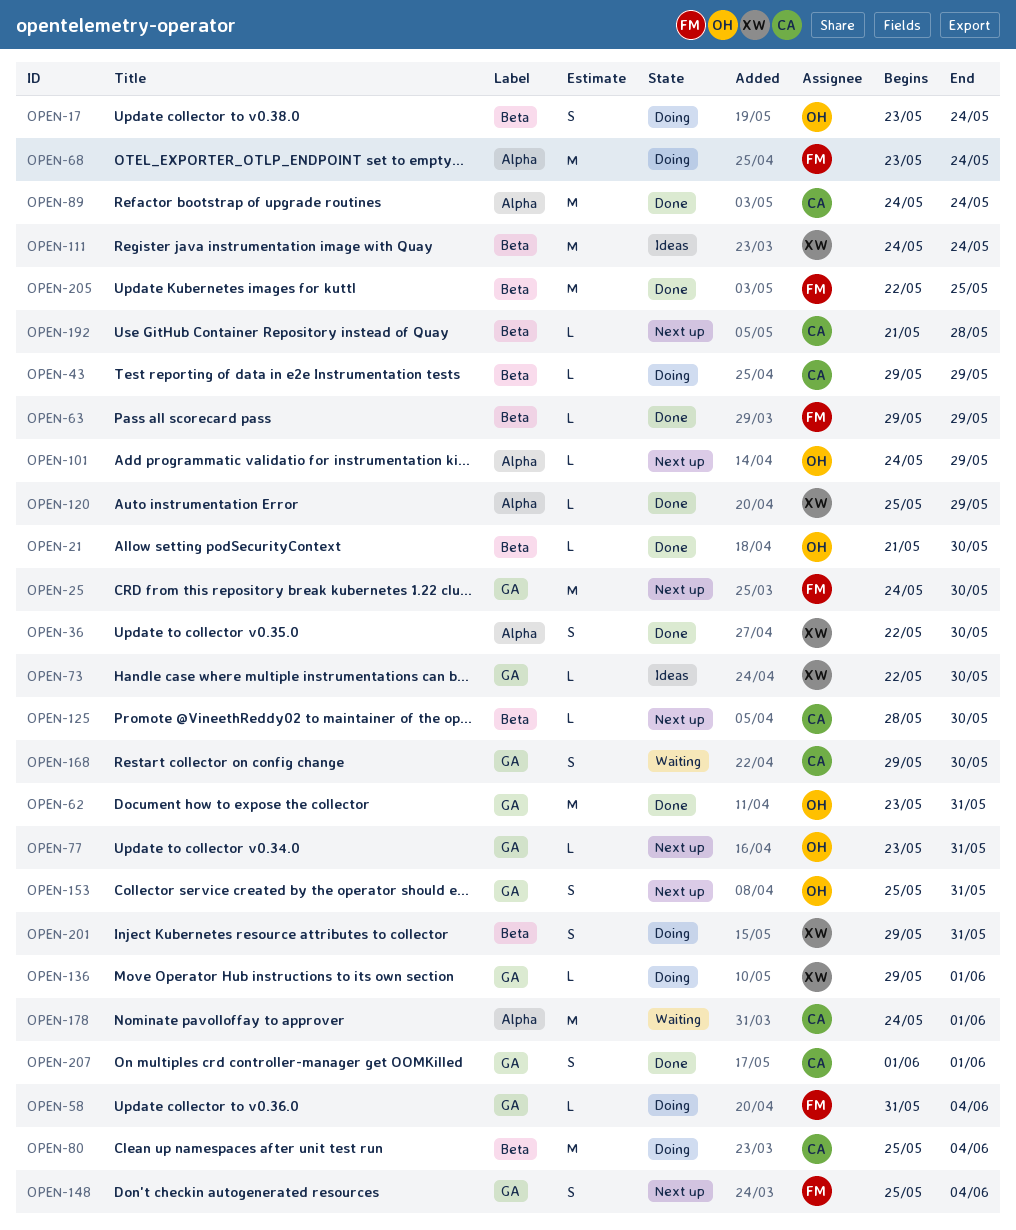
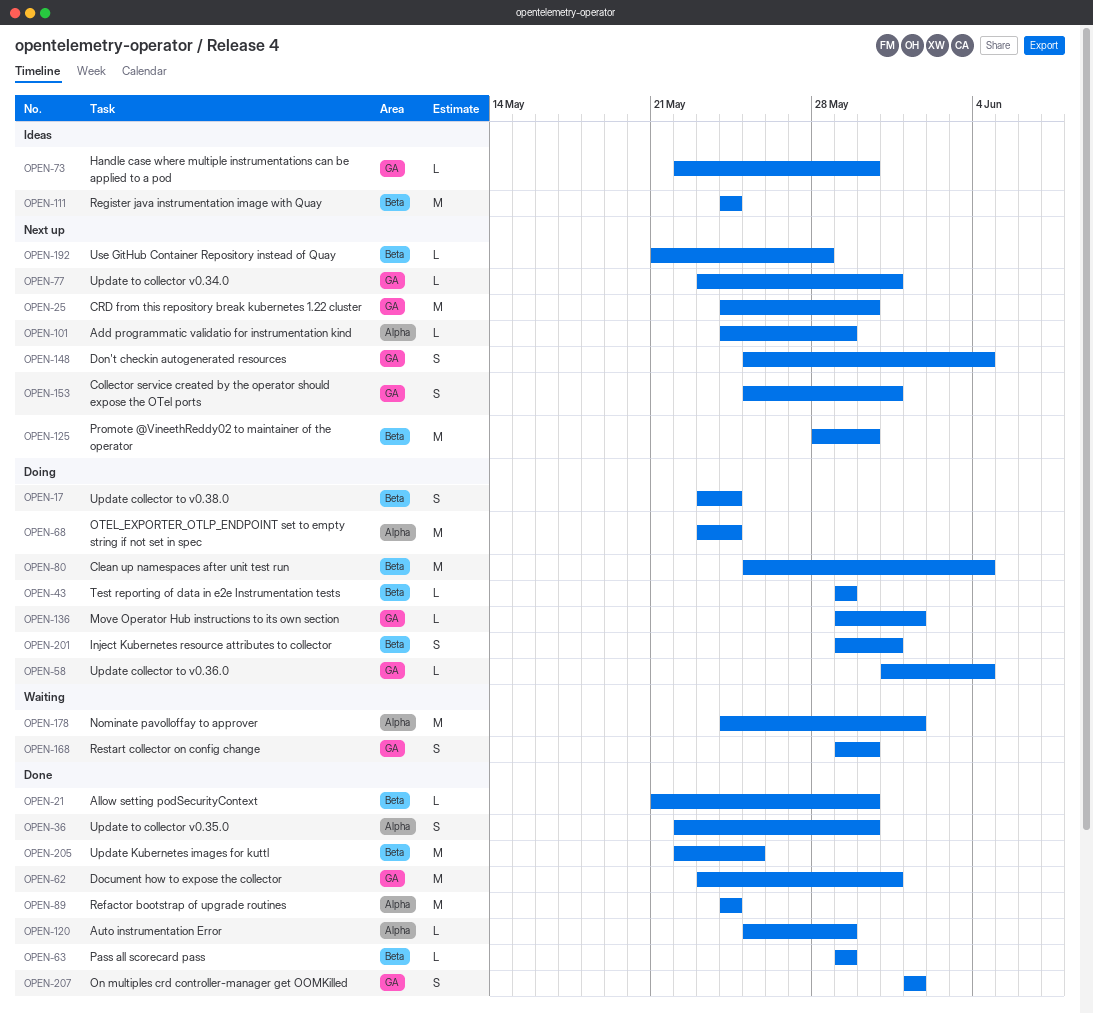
OPEN-125, estimate: L -> M

